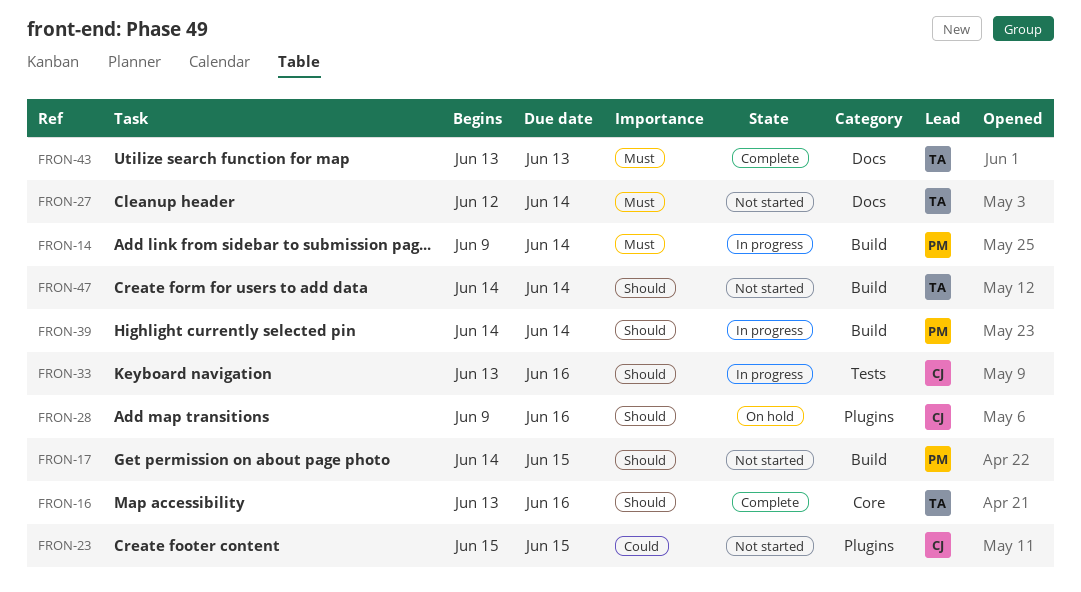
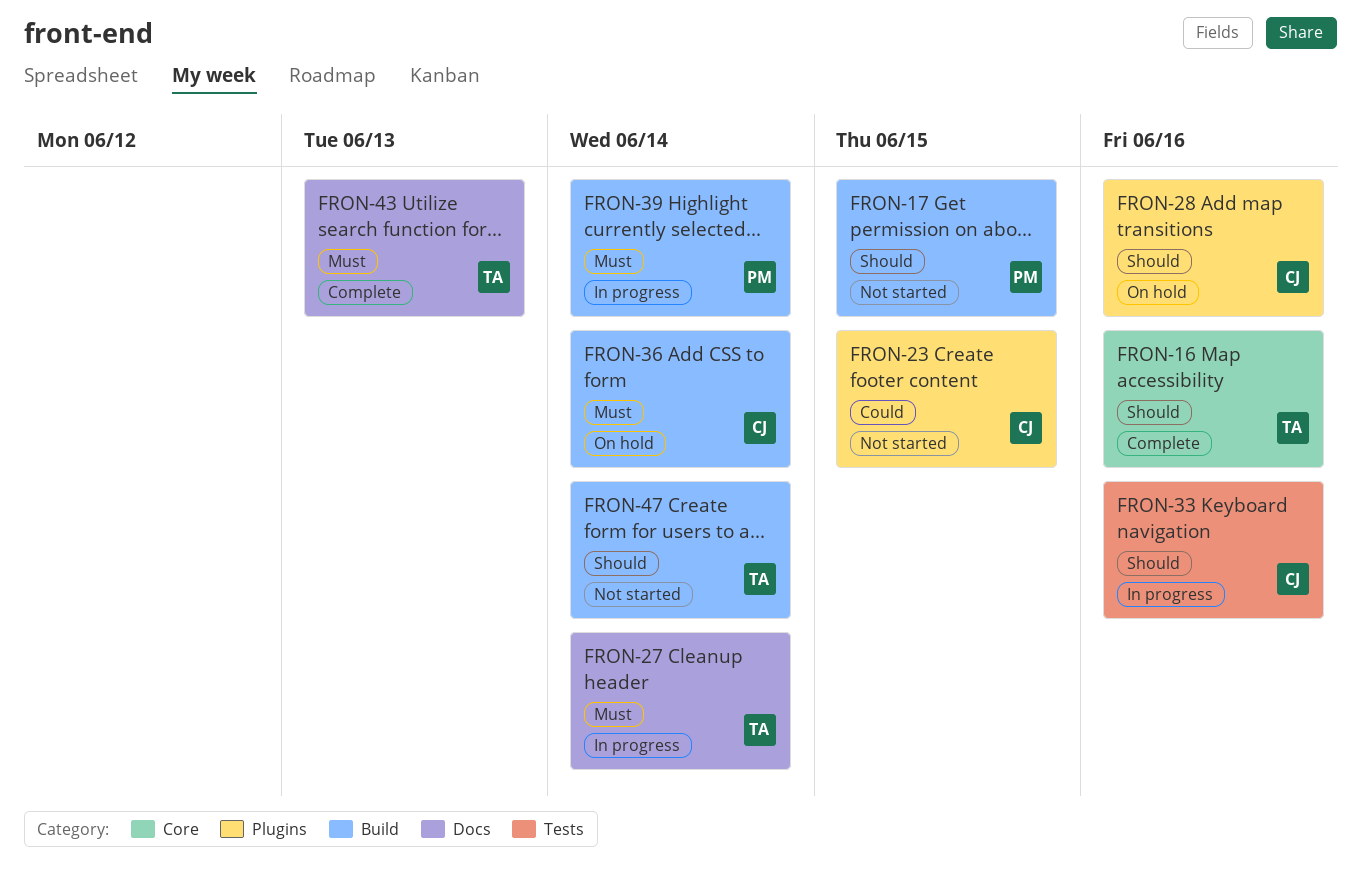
FRON-14: present -> none
FRON-27, status: Not started -> In progress
FRON-36: none -> present
FRON-39, priority: Should -> Must

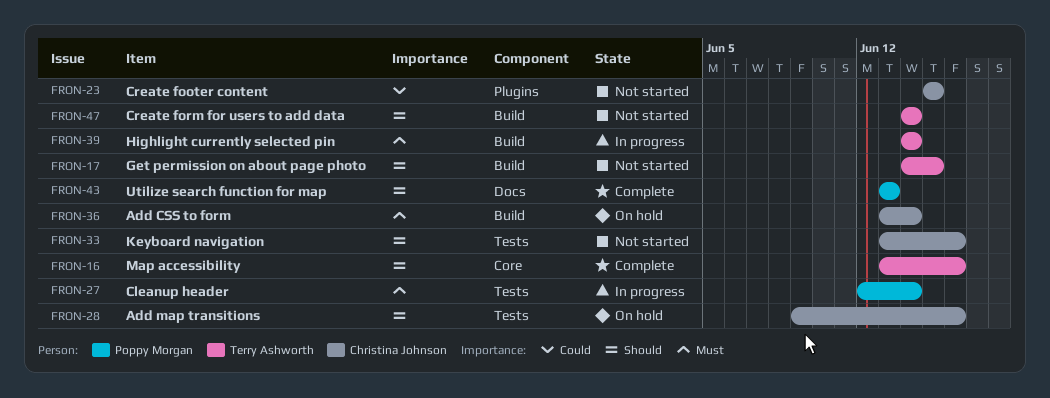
FRON-17, owner: Poppy Morgan -> Terry Ashworth
FRON-27, owner: Terry Ashworth -> Poppy Morgan
FRON-27, label: Docs -> Tests
FRON-28, label: Plugins -> Tests
FRON-33, status: In progress -> Not started
FRON-39, owner: Poppy Morgan -> Terry Ashworth
FRON-43, owner: Terry Ashworth -> Poppy Morgan
FRON-43, priority: Must -> Should

